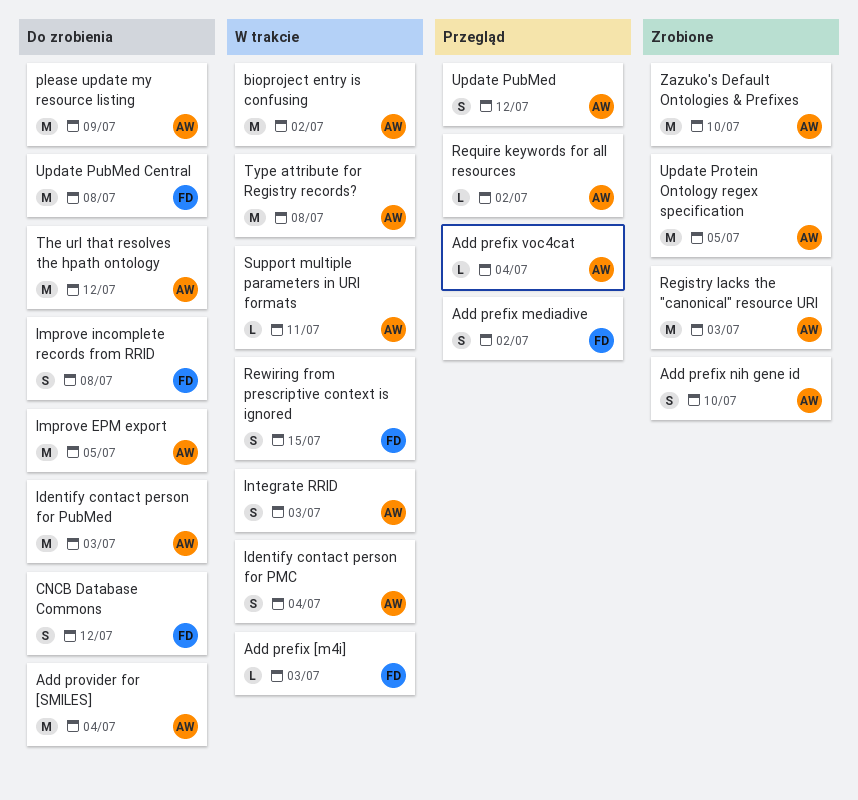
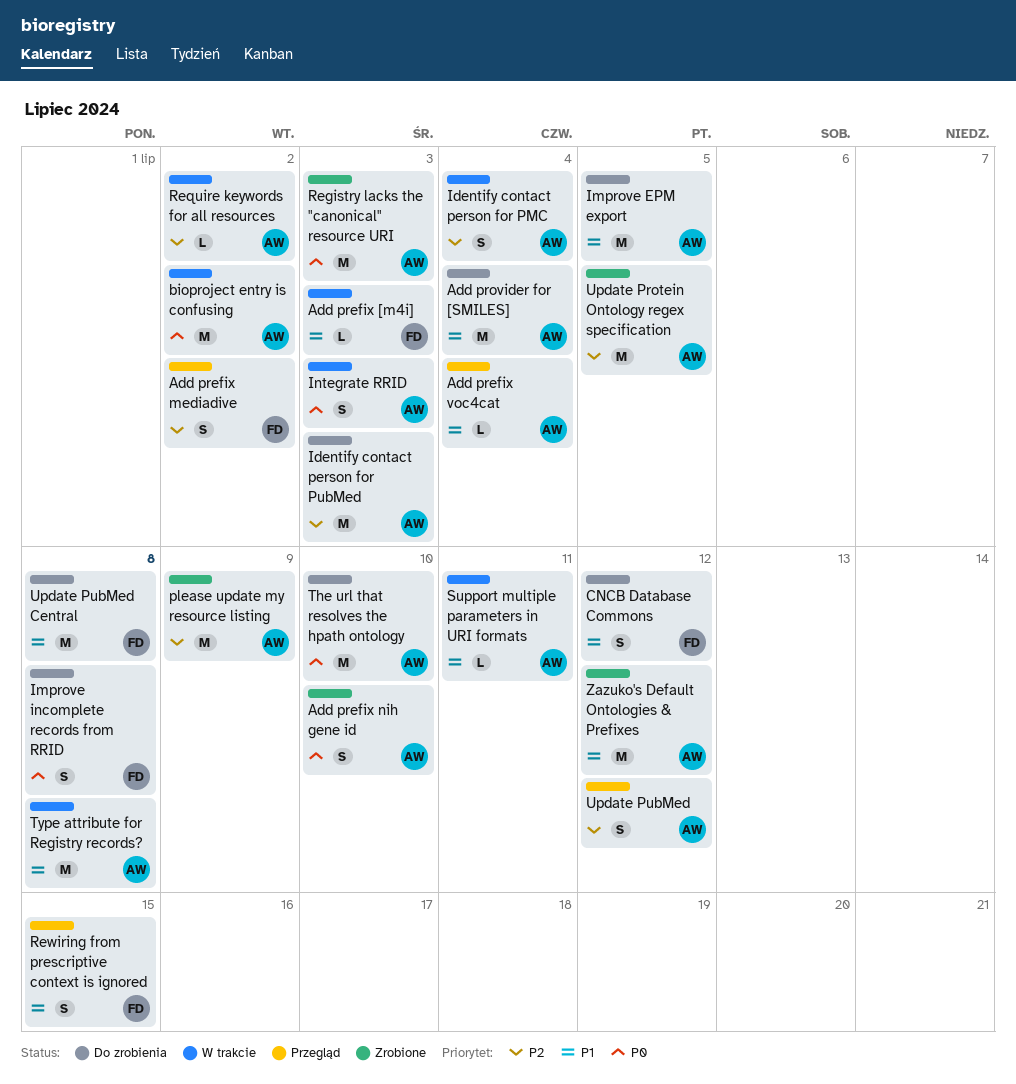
please update my resource listing, status: Do zrobienia -> Zrobione
Require keywords for all resources, status: Przegląd -> W trakcie
Rewiring from prescriptive context is ignored, status: W trakcie -> Przegląd
The url that resolves the hpath ontology, due: Jul 12 -> Jul 10
Zazuko's Default Ontologies & Prefixes, due: Jul 10 -> Jul 12

